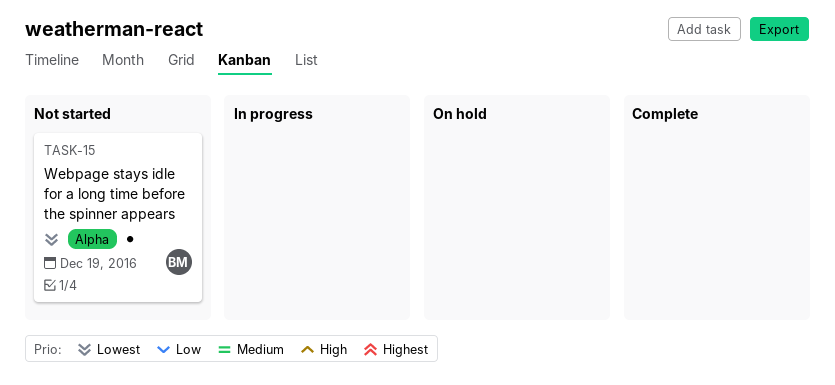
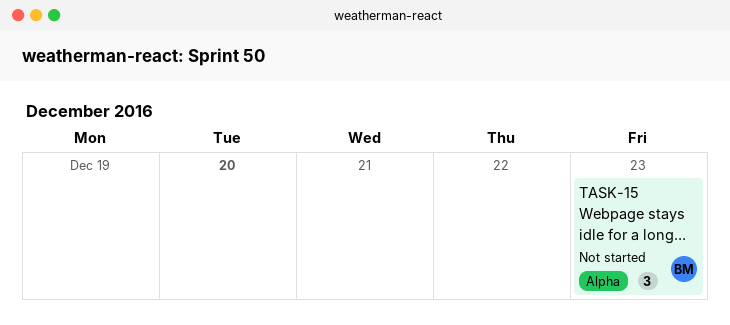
TASK-15, estimate: 1 -> 3
TASK-15, day: Dec 19 -> Dec 23

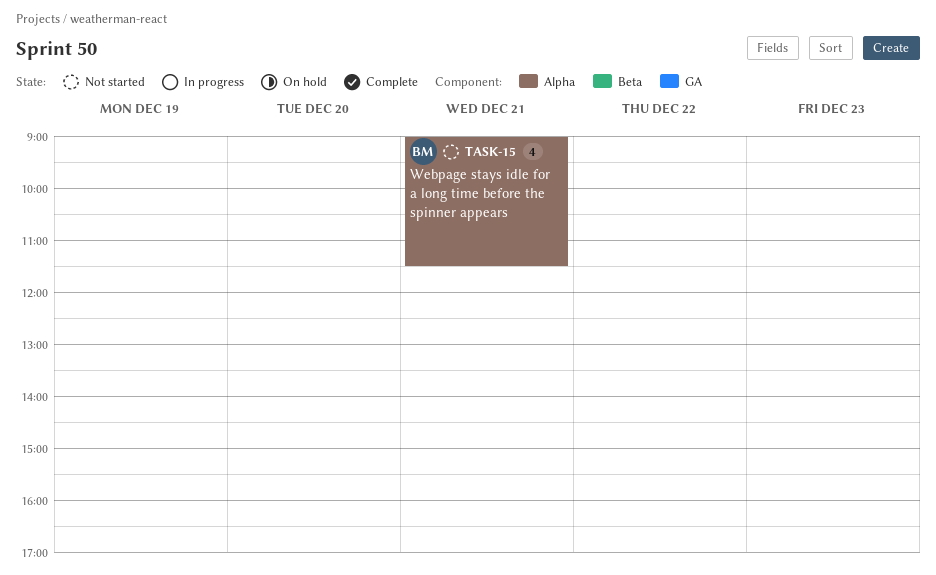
TASK-15, estimate: 3 -> 4
TASK-15, day: Dec 23 -> Dec 21

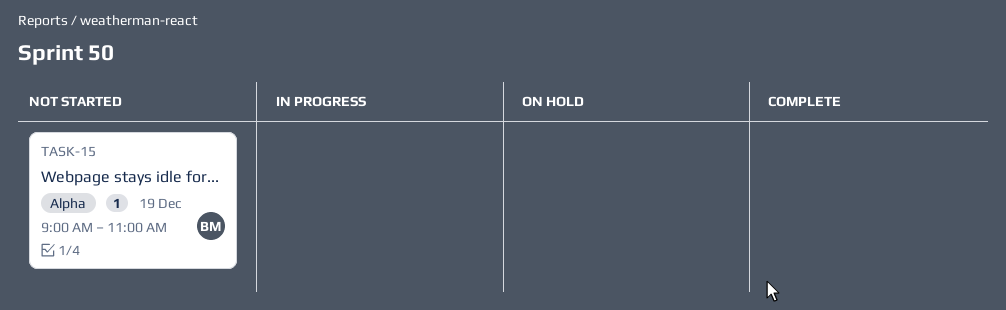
TASK-15, estimate: 4 -> 1
TASK-15, day: Dec 21 -> Dec 19
TASK-15, ends: 11:30 -> 11:00

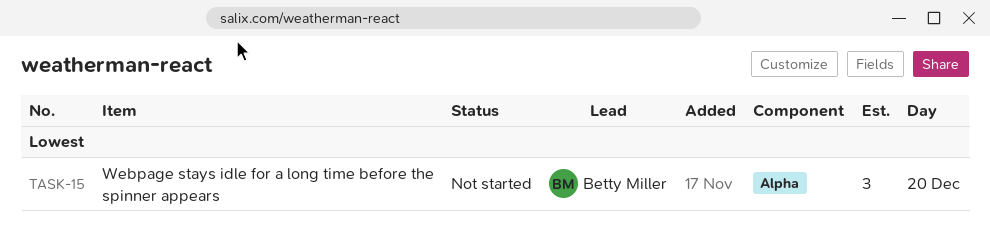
TASK-15, estimate: 1 -> 3
TASK-15, day: Dec 19 -> Dec 20

